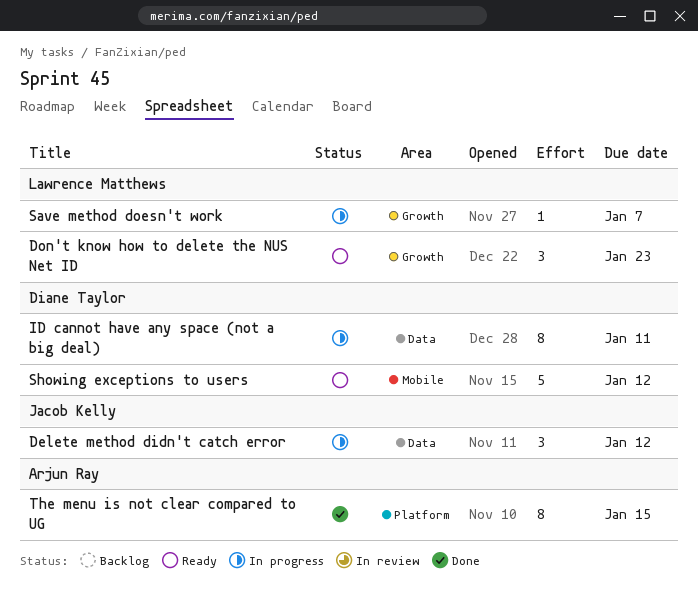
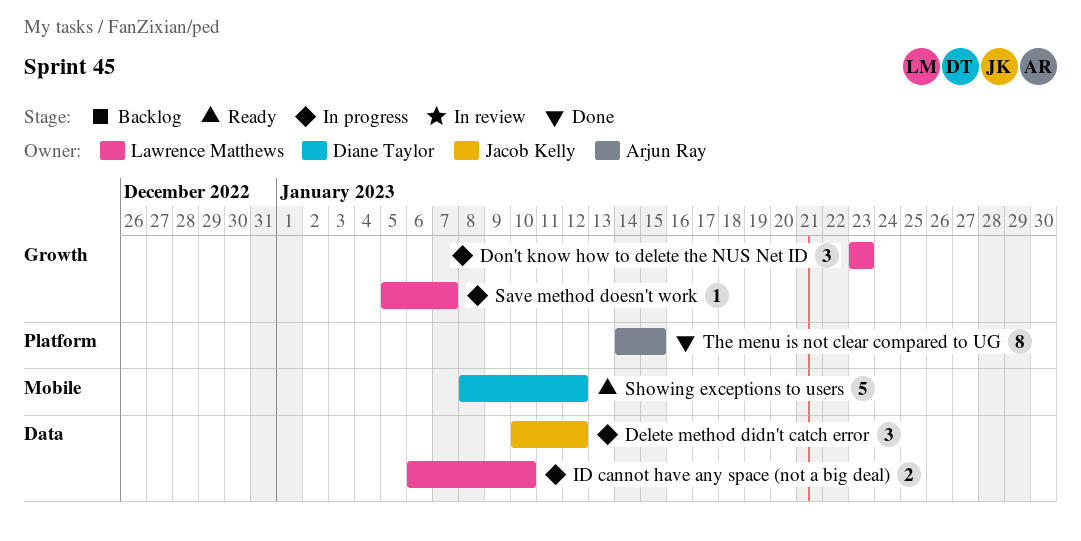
Don't know how to delete the NUS Net ID, status: Ready -> In progress
ID cannot have any space (not a big deal), owner: Diane Taylor -> Lawrence Matthews
ID cannot have any space (not a big deal), estimate: 8 -> 2
ID cannot have any space (not a big deal), due: Jan 11 -> Jan 10

